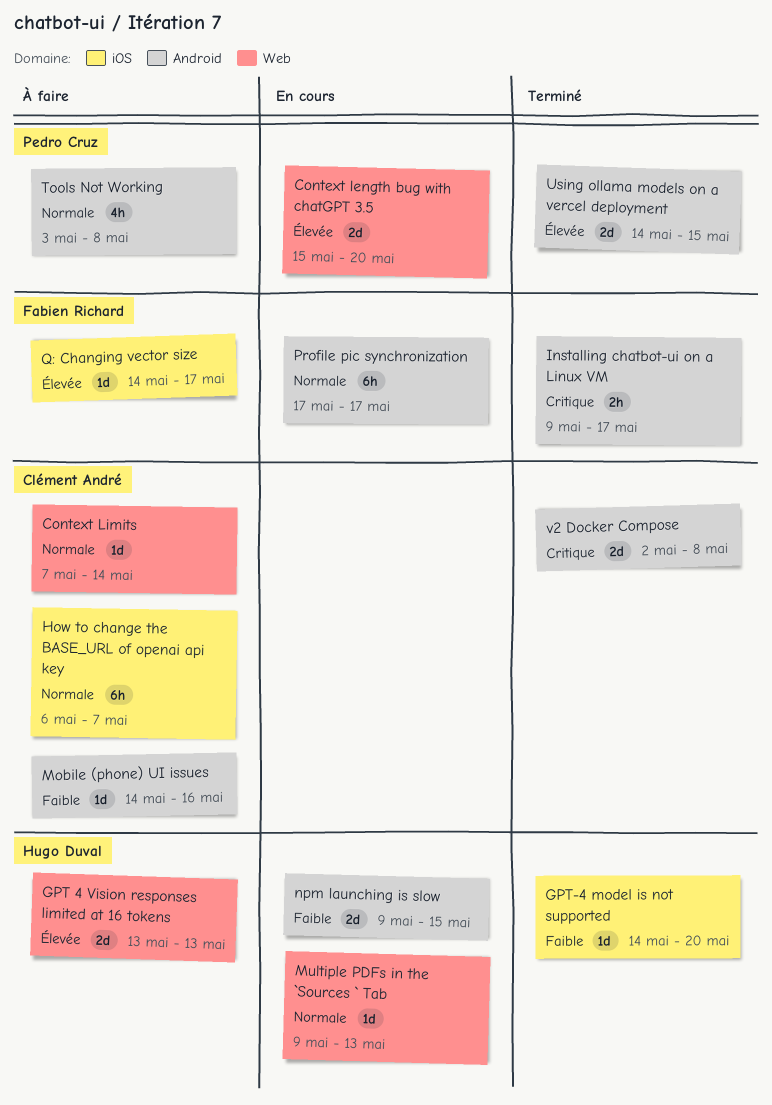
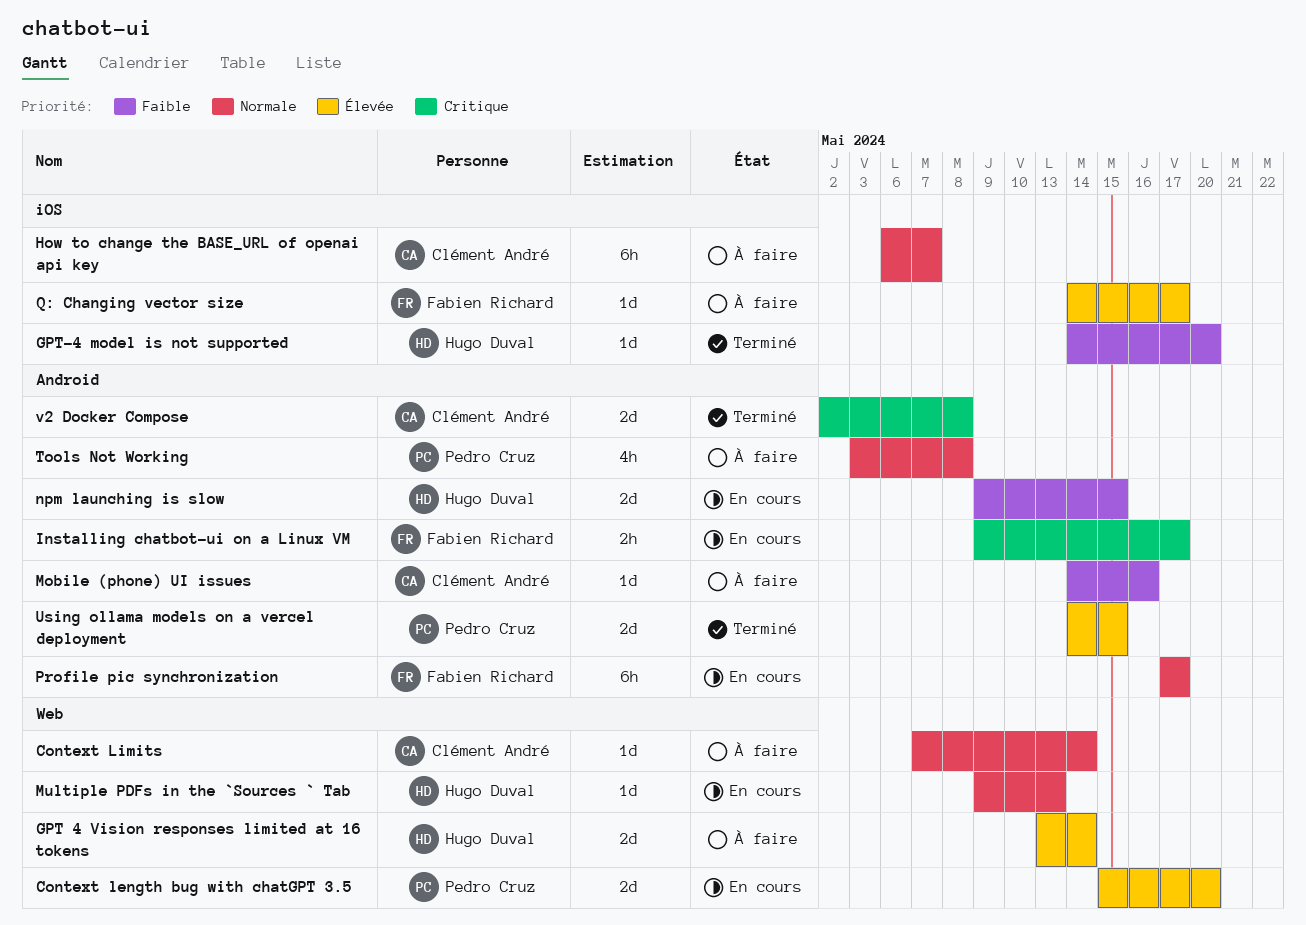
GPT 4 Vision responses limited at 16 tokens, due: May 13 -> May 14
Installing chatbot-ui on a Linux VM, status: Terminé -> En cours

